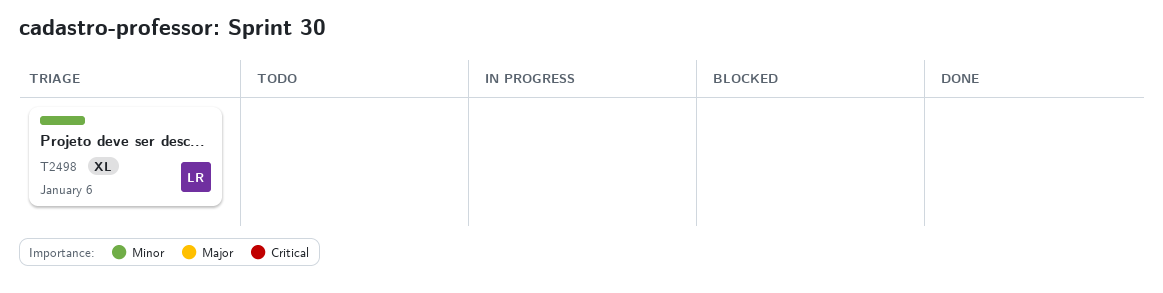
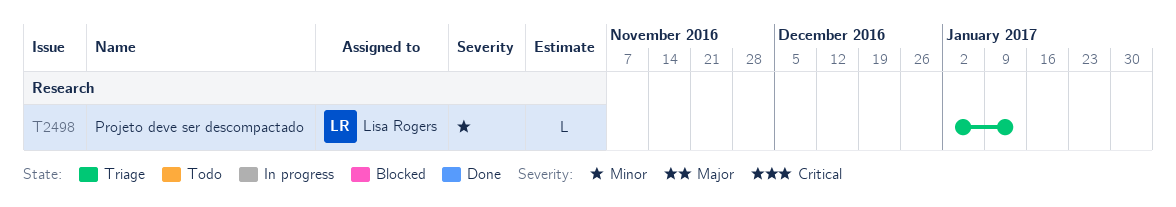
T2498, estimate: XL -> L
T2498, due: Jan 6 -> Jan 13

